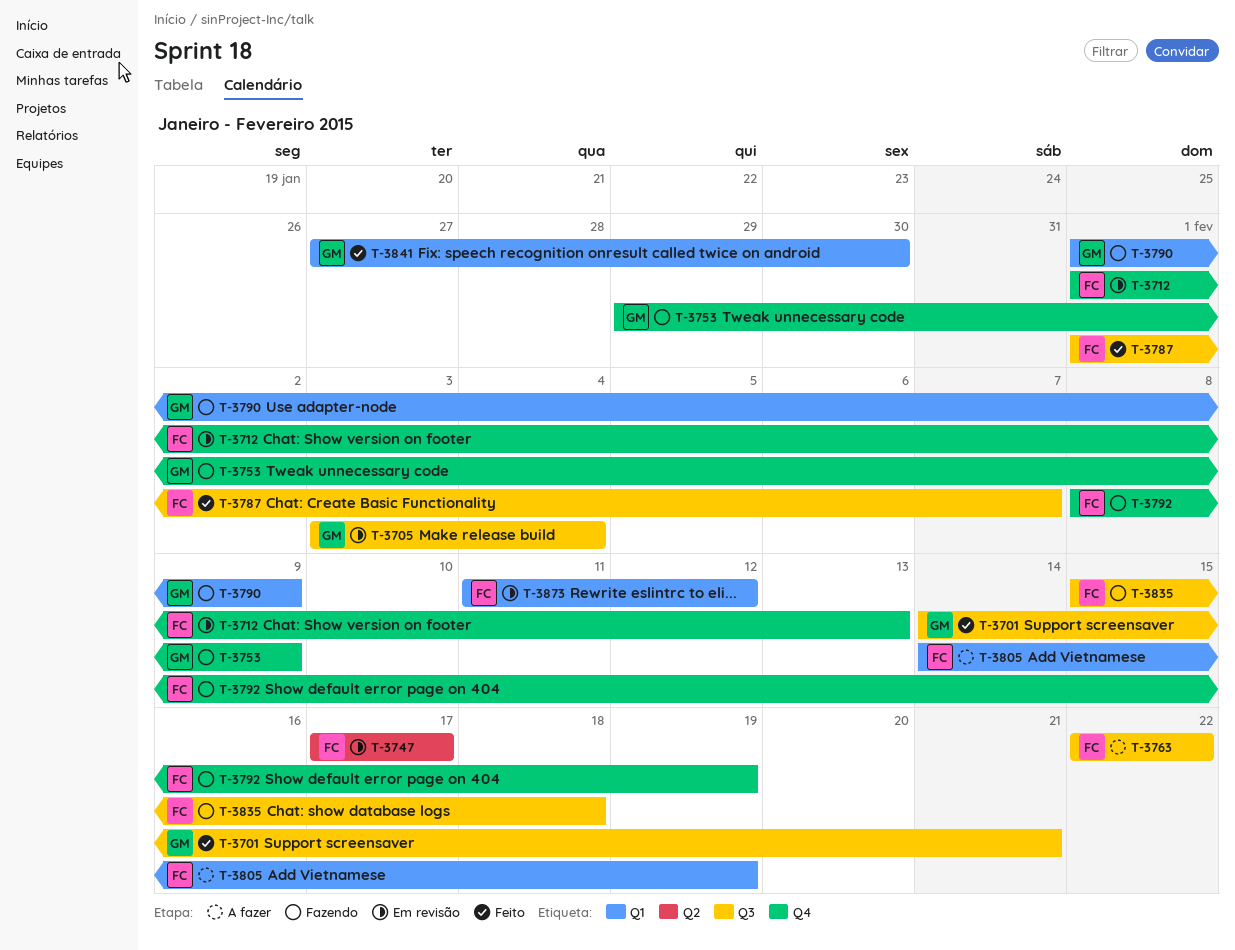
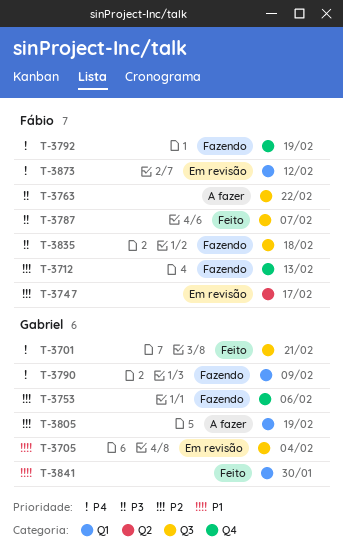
T-3712, status: Em revisão -> Fazendo
T-3753, due: Feb 9 -> Feb 6
T-3805, owner: Fábio -> Gabriel

